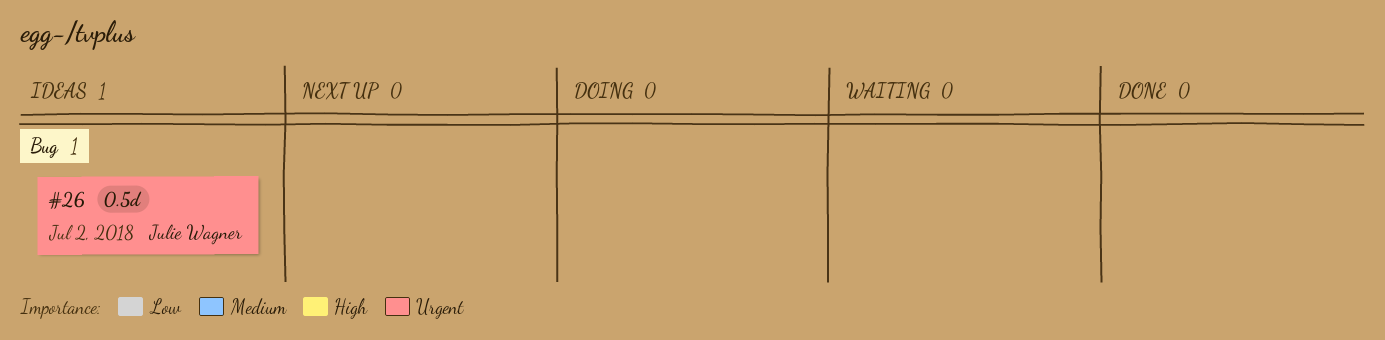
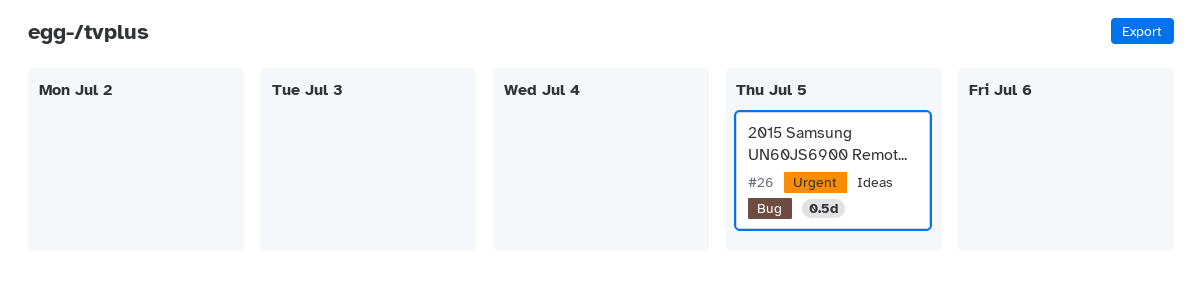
#26, due: Jul 2 -> Jul 5

